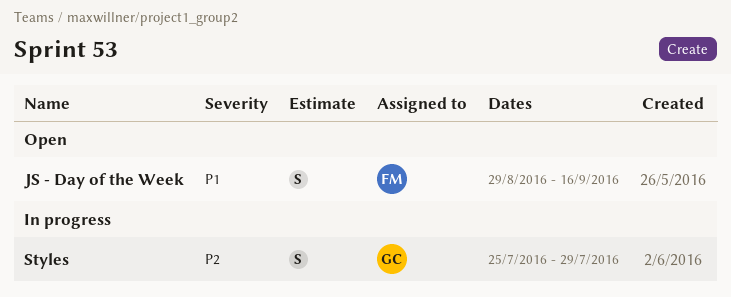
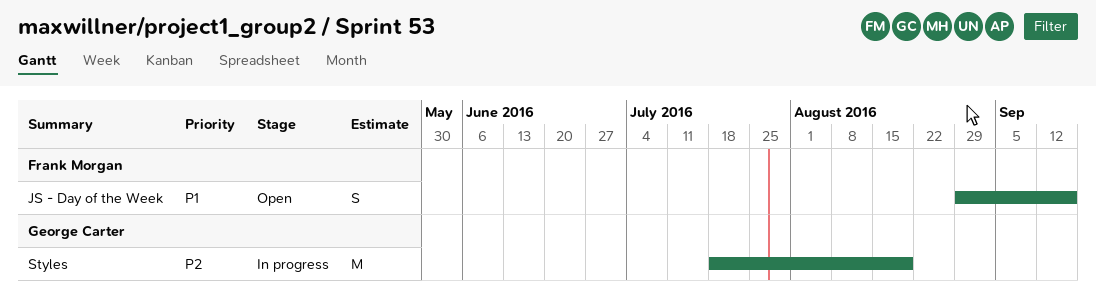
Styles, estimate: S -> M
Styles, start: Jul 25 -> Jul 18
Styles, due: Jul 29 -> Aug 19

